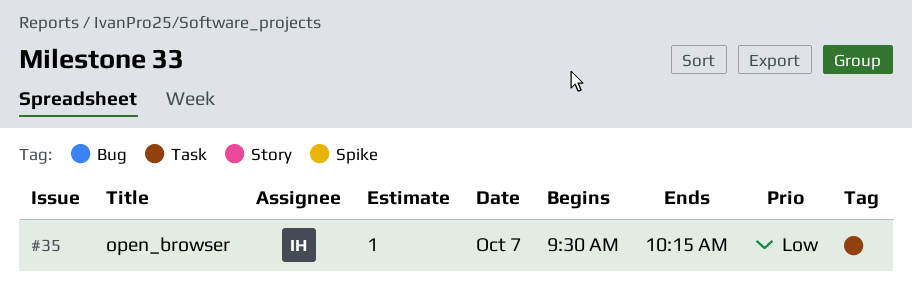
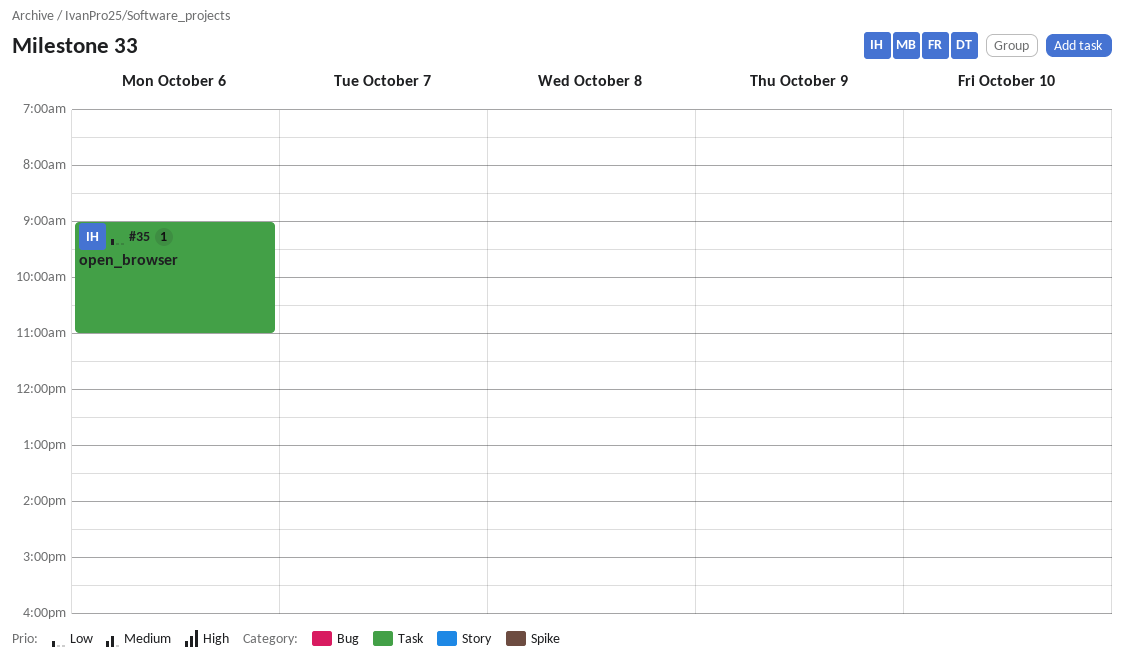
#35, day: Oct 7 -> Oct 6
#35, begins: 09:30 -> 09:00
#35, ends: 10:15 -> 11:00

